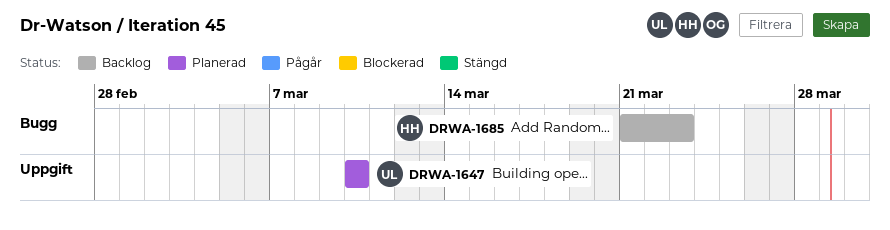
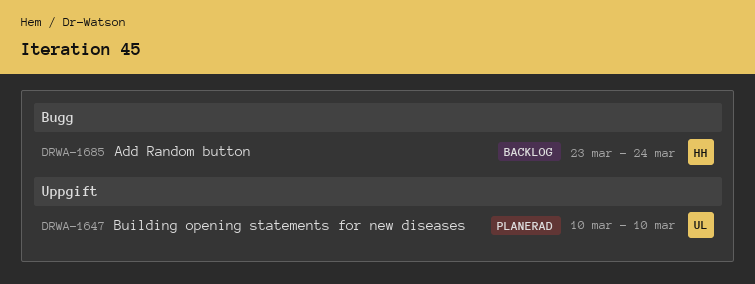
DRWA-1685, start: Mar 21 -> Mar 23
DRWA-1685, due: Mar 23 -> Mar 24

